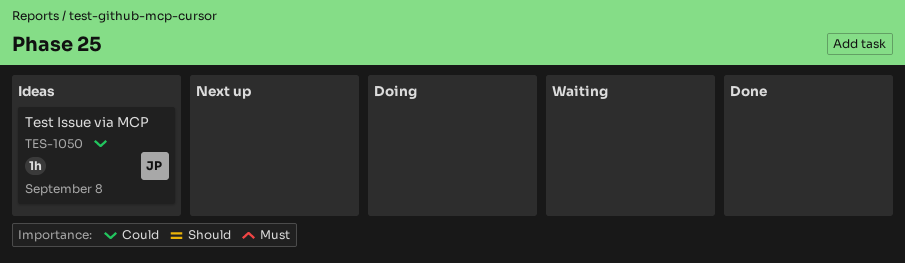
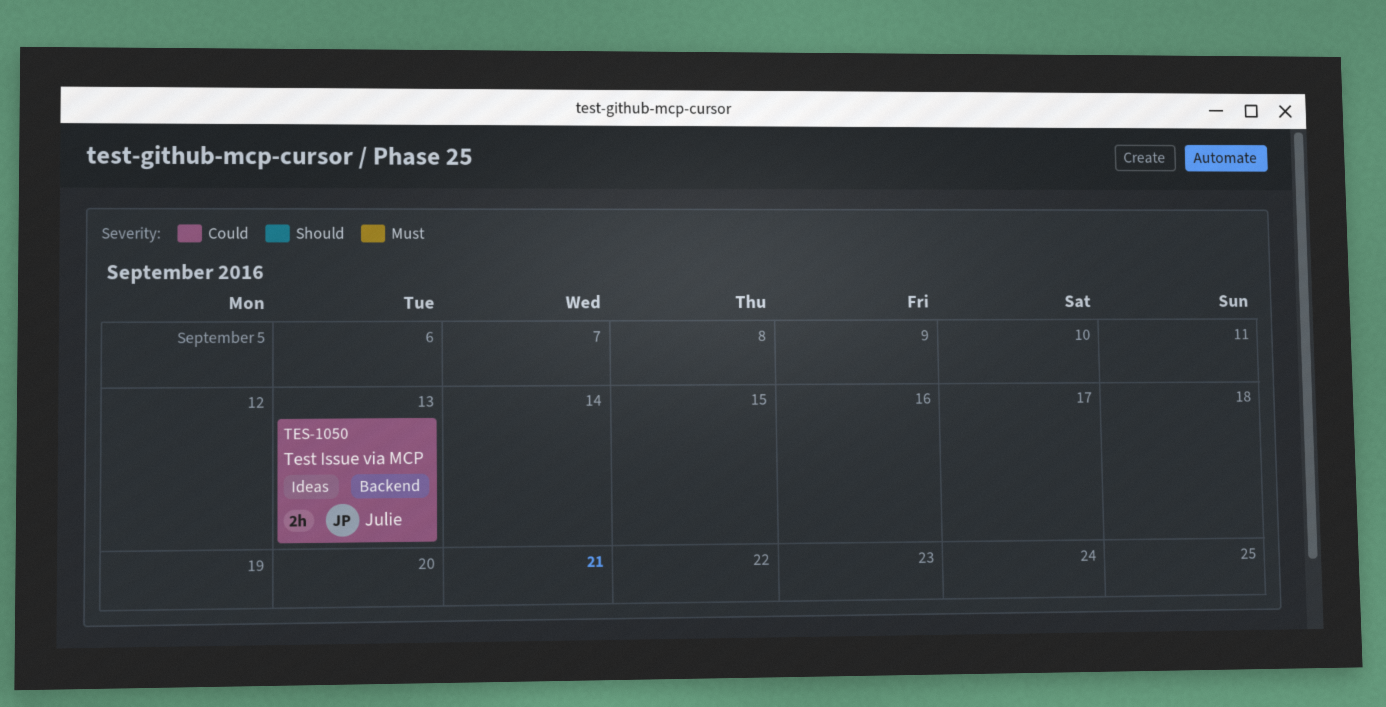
TES-1050, estimate: 1h -> 2h
TES-1050, due: Sep 8 -> Sep 13

